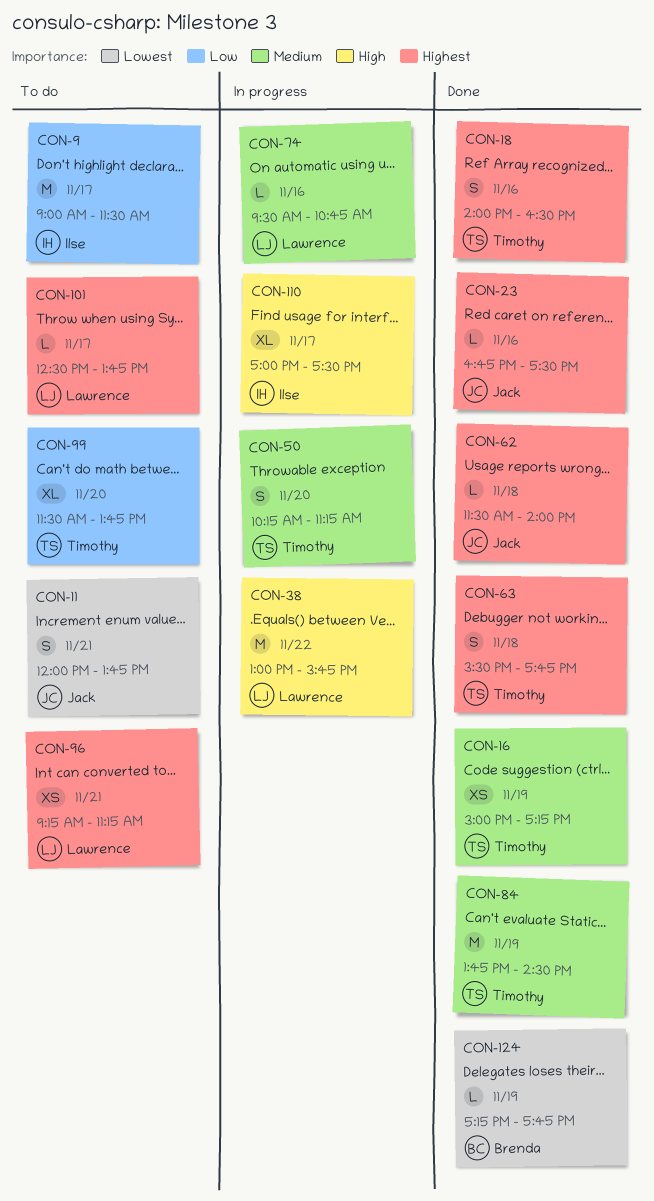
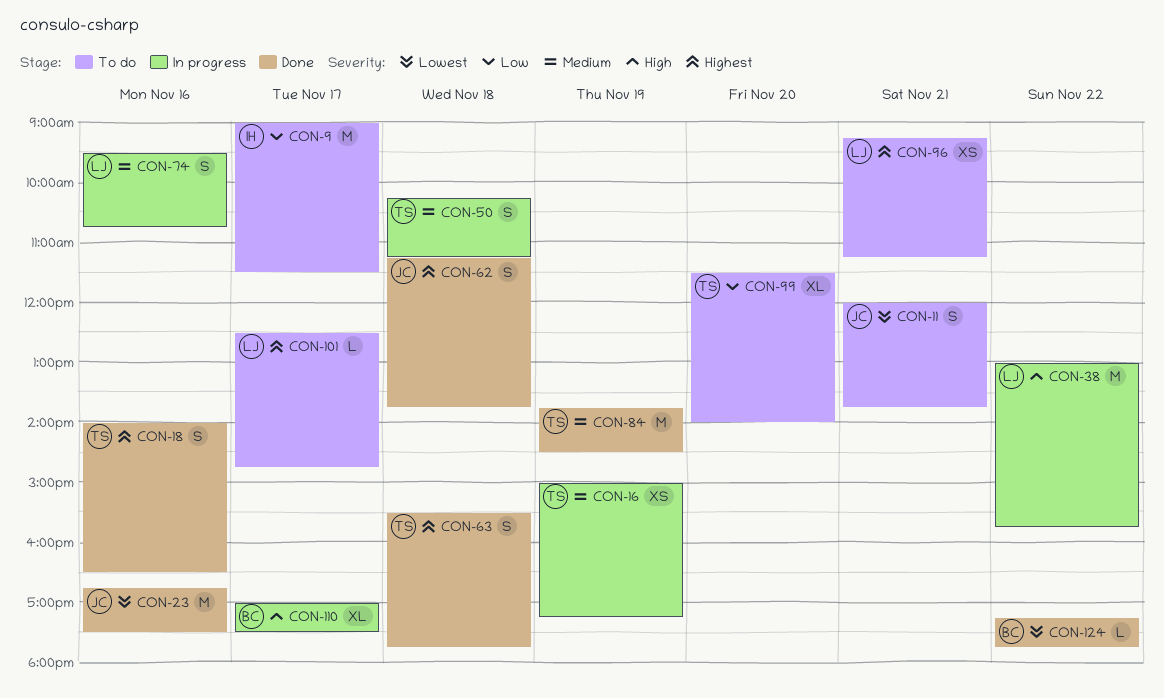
CON-16, status: Done -> In progress
CON-23, priority: Highest -> Lowest
CON-23, estimate: L -> M
CON-50, day: Nov 20 -> Nov 18
CON-62, estimate: L -> S
CON-62, begins: 11:30 -> 11:15
CON-62, ends: 14:00 -> 13:45
CON-74, estimate: L -> S
CON-99, ends: 13:45 -> 14:00
CON-101, ends: 13:45 -> 14:45
CON-110, owner: Ilse -> Brenda
CON-124, day: Nov 19 -> Nov 22

